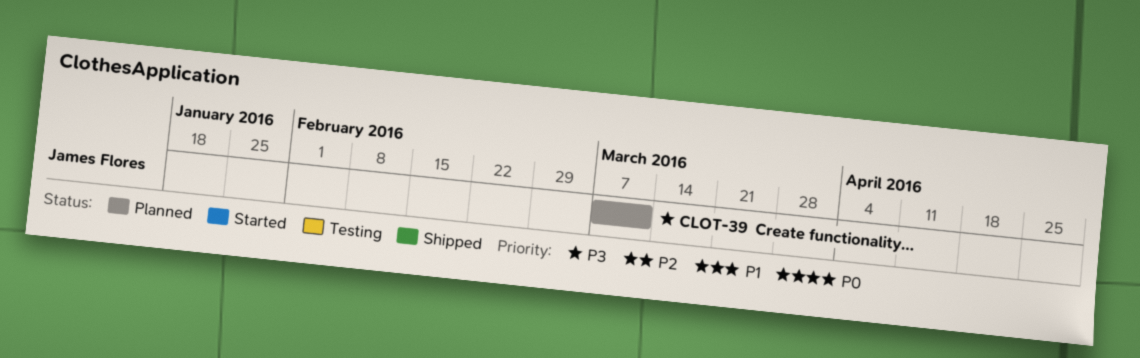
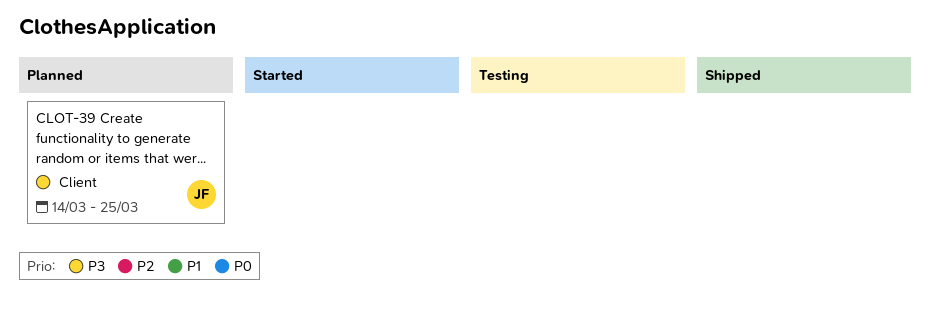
CLOT-39, start: Mar 7 -> Mar 14
CLOT-39, due: Mar 11 -> Mar 25

